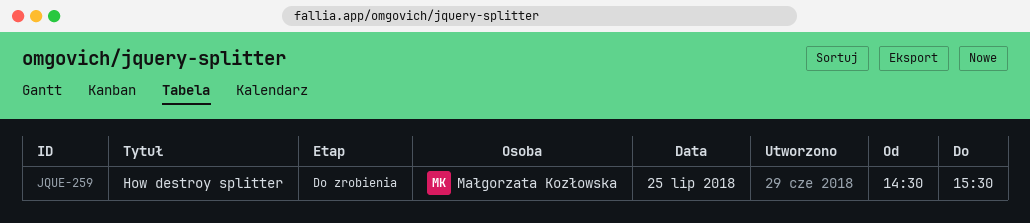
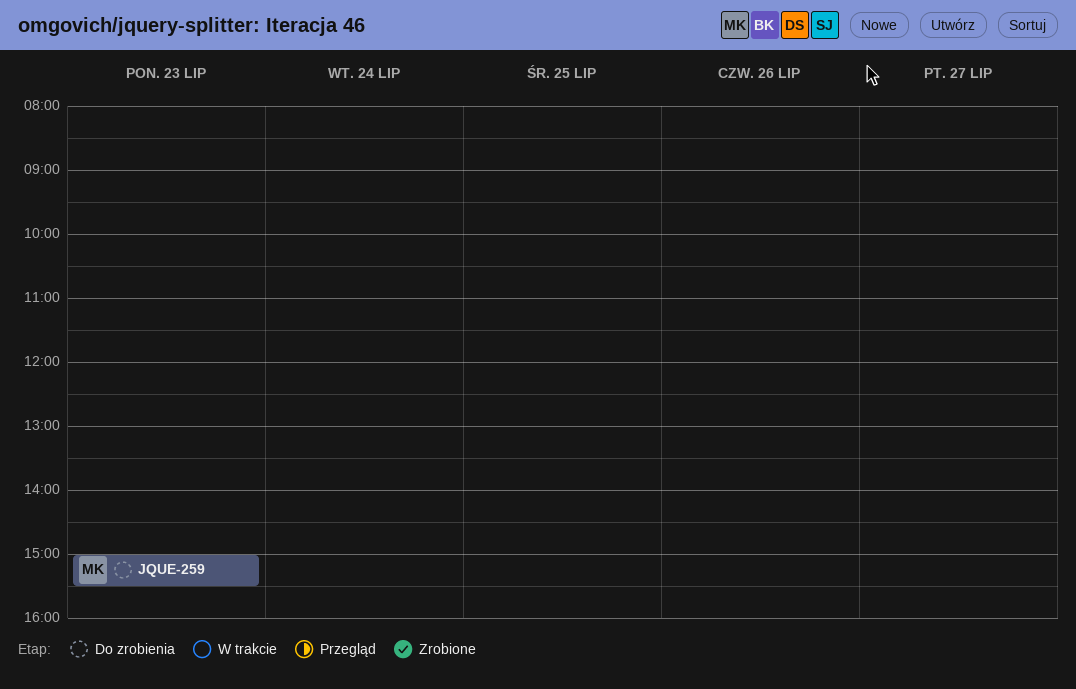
JQUE-259, day: Jul 25 -> Jul 23
JQUE-259, begins: 14:30 -> 15:00

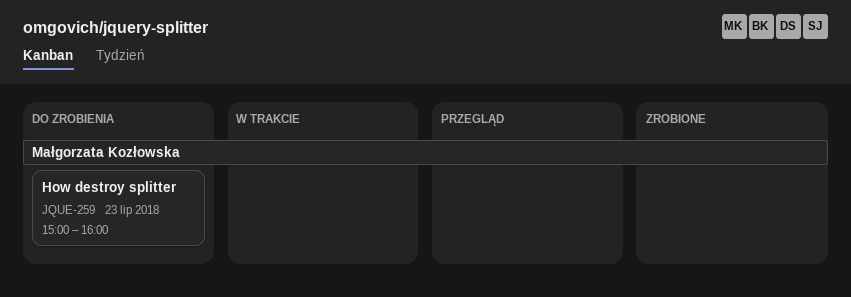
JQUE-259, ends: 15:30 -> 16:00

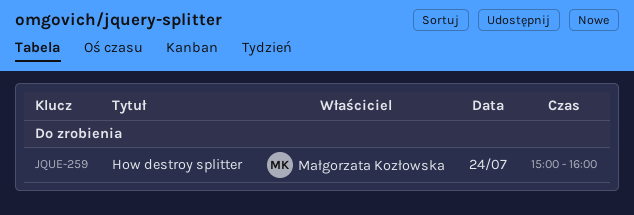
JQUE-259, day: Jul 23 -> Jul 24

